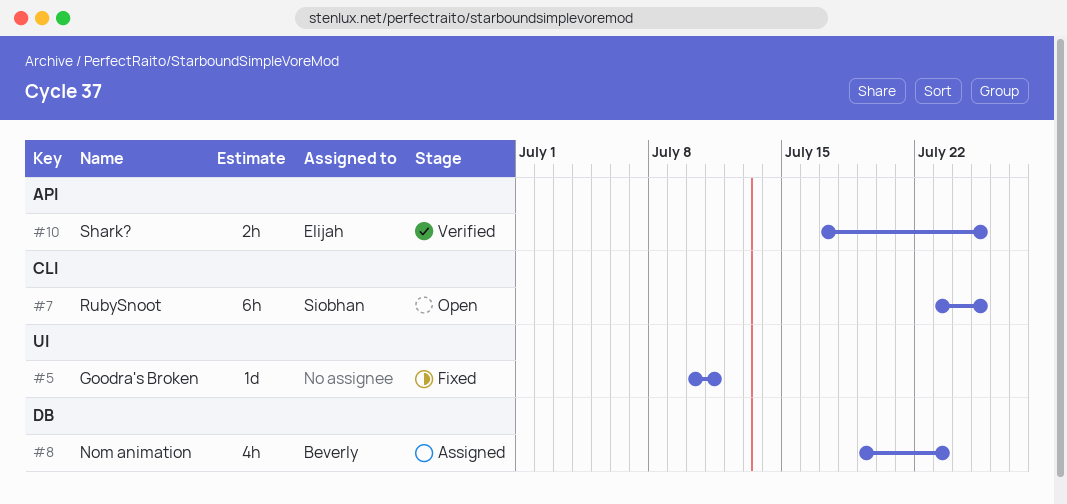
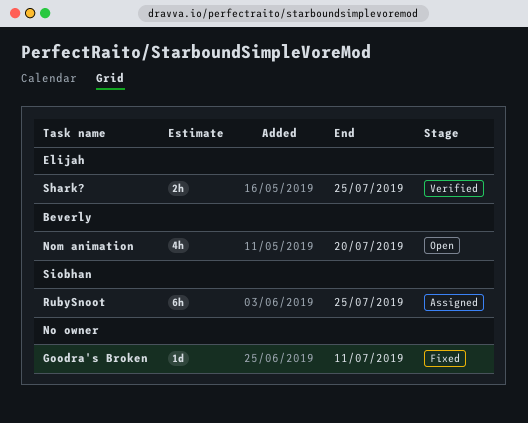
Nom animation, status: Assigned -> Open
Nom animation, due: Jul 23 -> Jul 20
RubySnoot, status: Open -> Assigned

